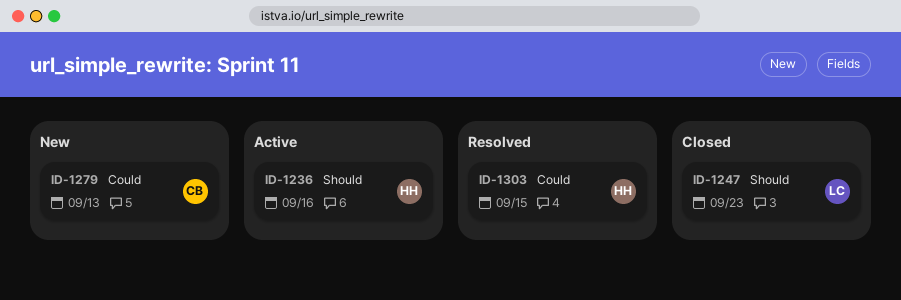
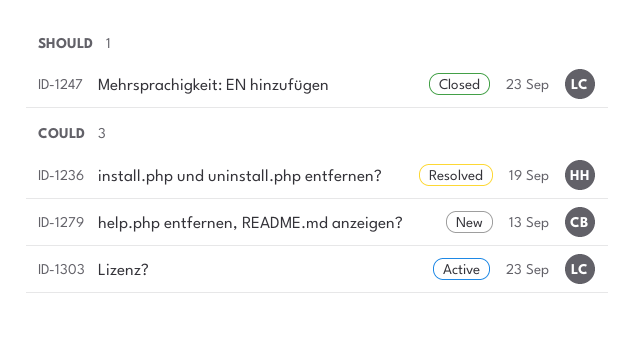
ID-1236, status: Active -> Resolved
ID-1236, priority: Should -> Could
ID-1236, due: Sep 16 -> Sep 19
ID-1303, status: Resolved -> Active
ID-1303, owner: HH -> LC
ID-1303, due: Sep 15 -> Sep 23

